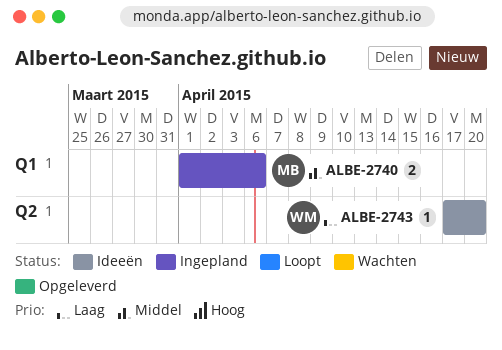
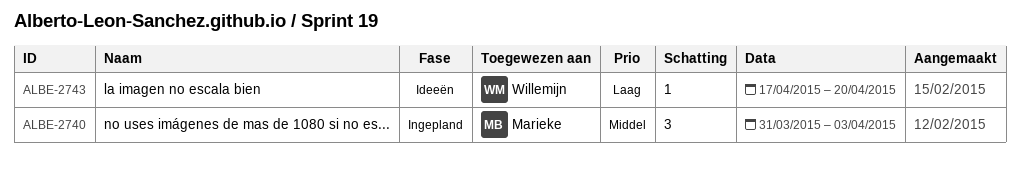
ALBE-2740, estimate: 2 -> 3
ALBE-2740, start: Apr 1 -> Mar 31
ALBE-2740, due: Apr 6 -> Apr 3

